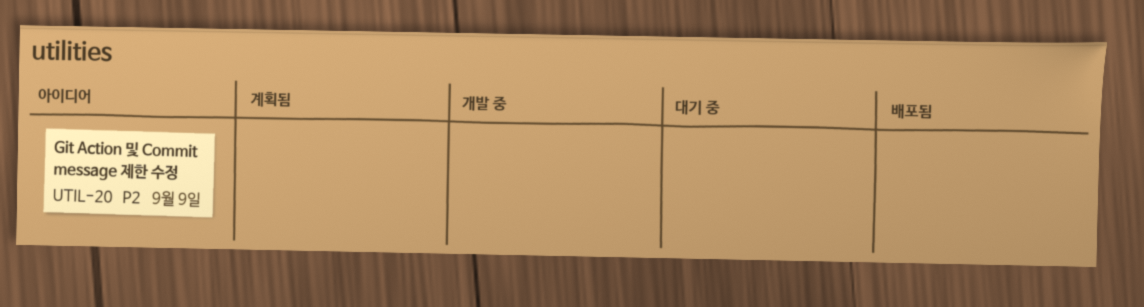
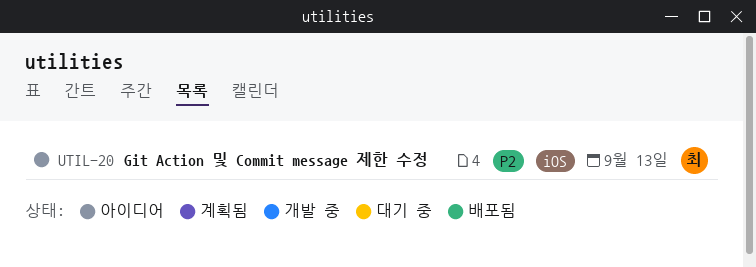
UTIL-20, due: Sep 9 -> Sep 13

